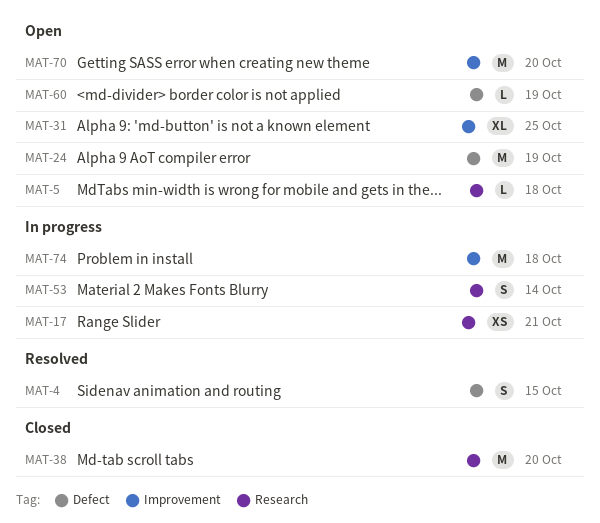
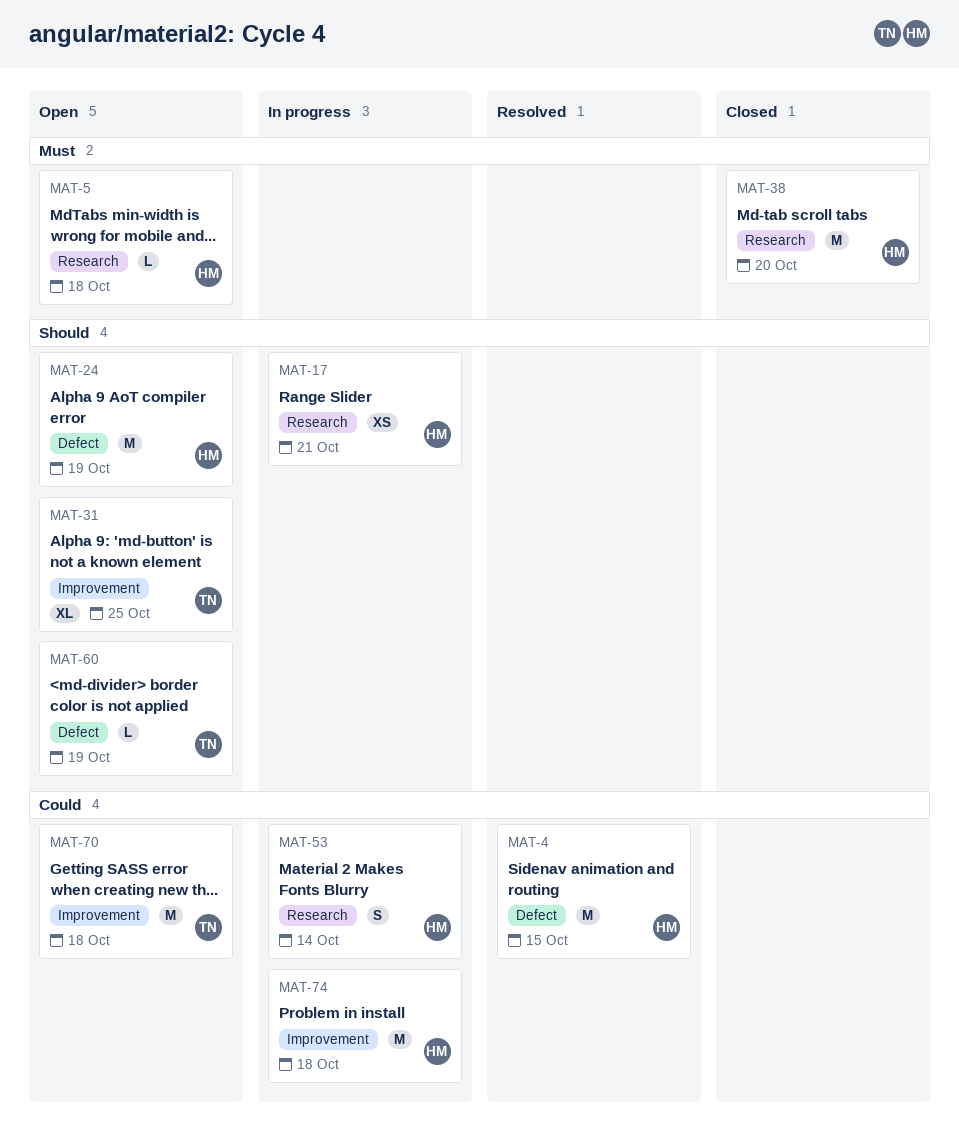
MAT-4, estimate: S -> M
MAT-70, due: Oct 20 -> Oct 18

